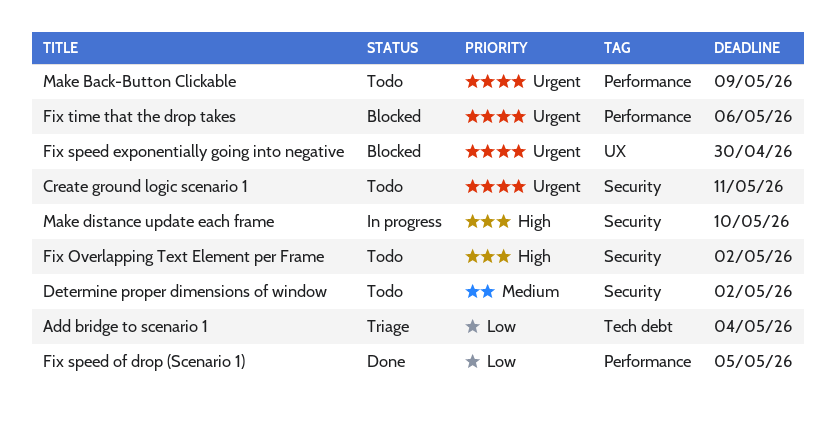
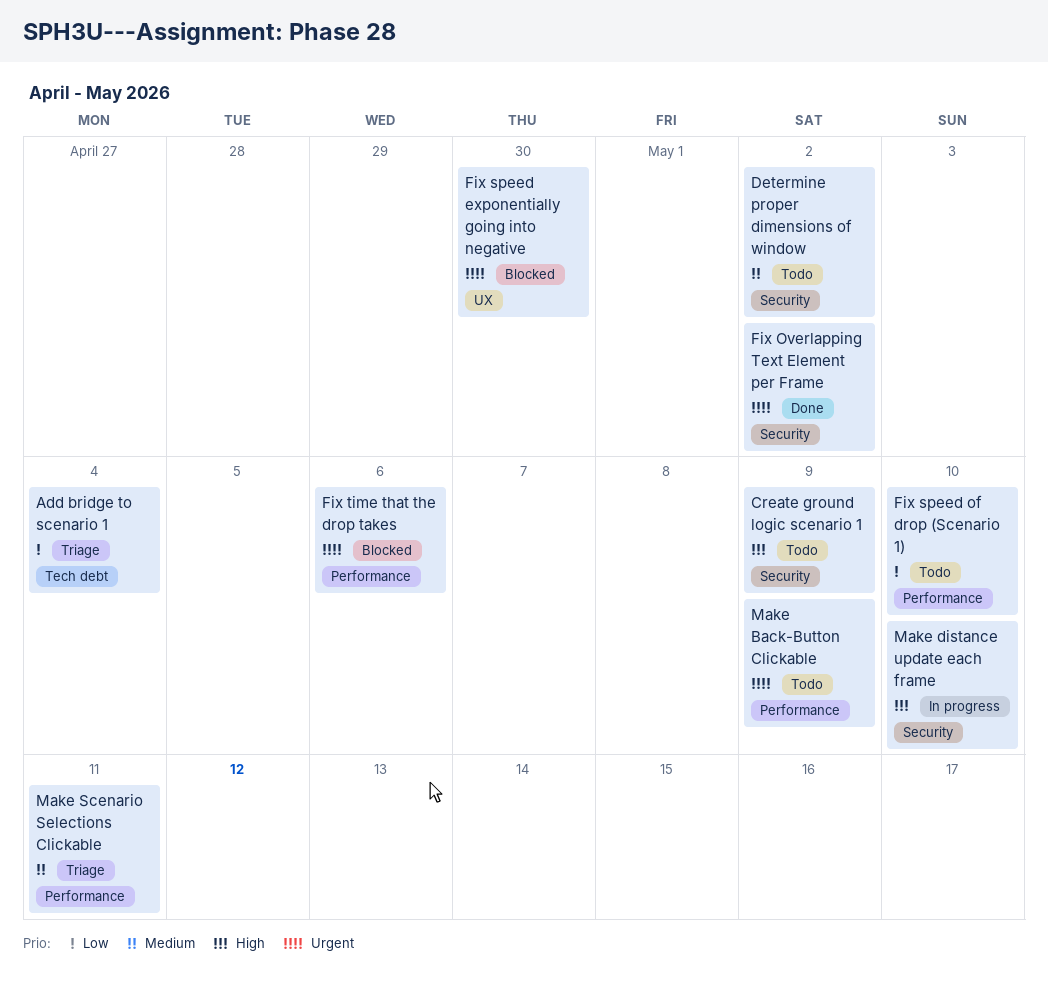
Create ground logic scenario 1, priority: Urgent -> High
Create ground logic scenario 1, due: May 11 -> May 9
Fix Overlapping Text Element per Frame, status: Todo -> Done
Fix Overlapping Text Element per Frame, priority: High -> Urgent
Fix speed of drop (Scenario 1), status: Done -> Todo
Fix speed of drop (Scenario 1), due: May 5 -> May 10
Make Scenario Selections Clickable: none -> present

